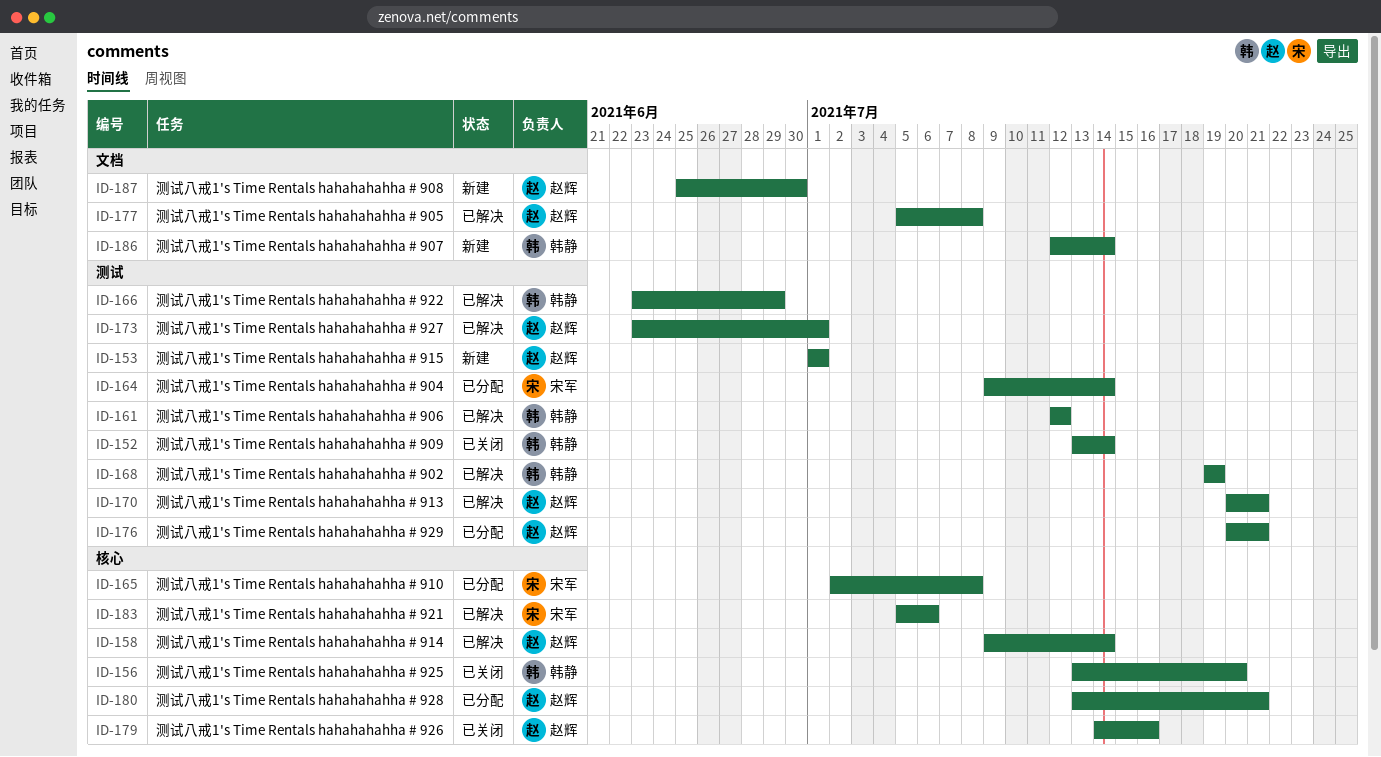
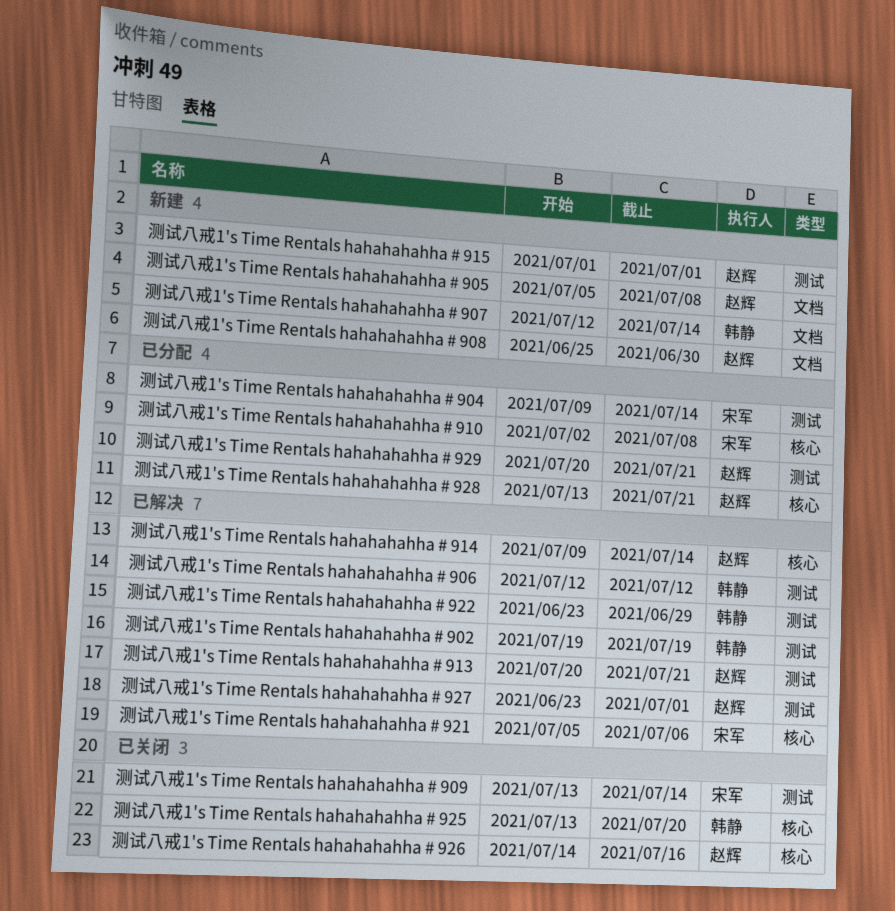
测试八戒1's Time Rentals hahahahahha # 905, status: 已解决 -> 新建
测试八戒1's Time Rentals hahahahahha # 909, owner: 韩静 -> 宋军

